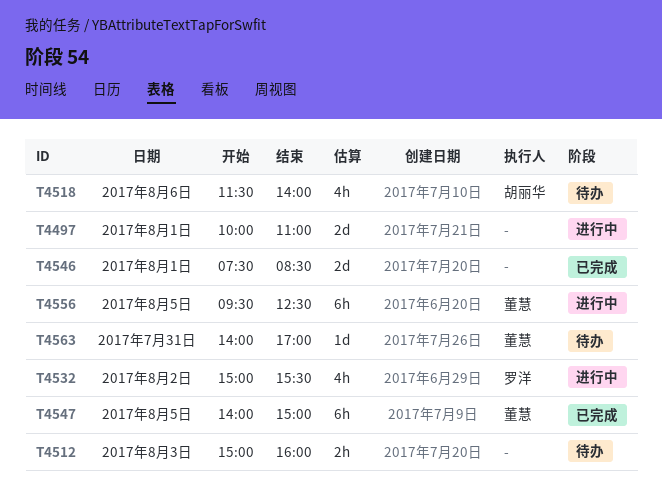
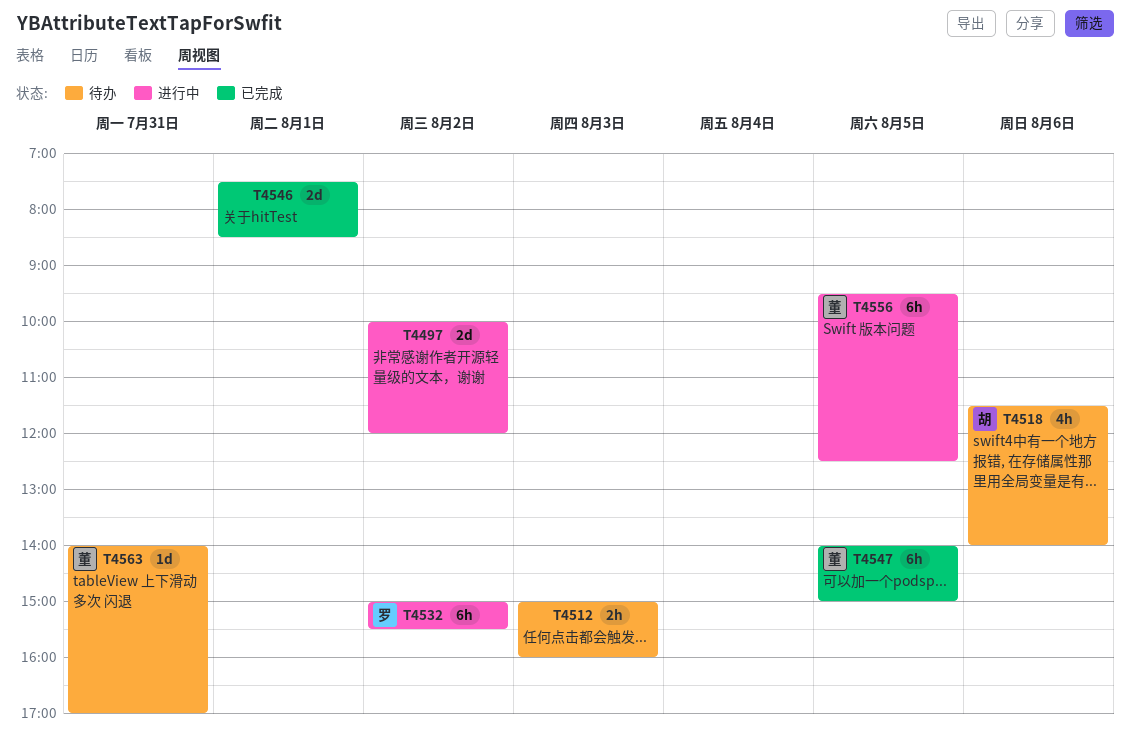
T4497, day: Aug 1 -> Aug 2
T4497, ends: 11:00 -> 12:00
T4532, estimate: 4h -> 6h

